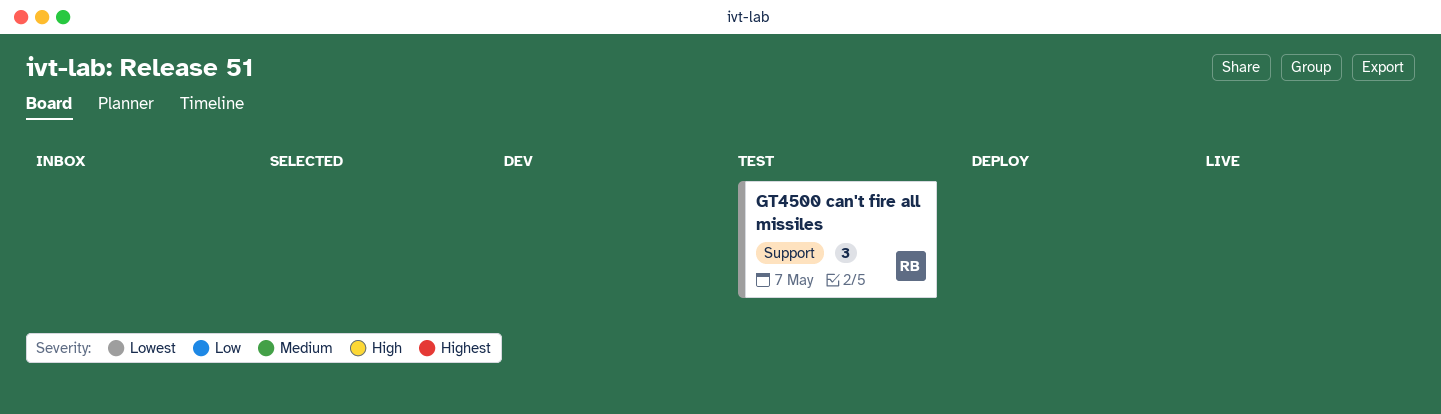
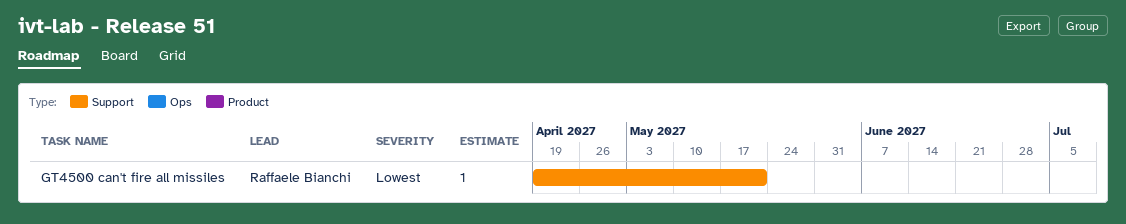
GT4500 can't fire all missiles, estimate: 3 -> 1
GT4500 can't fire all missiles, due: May 7 -> May 21

